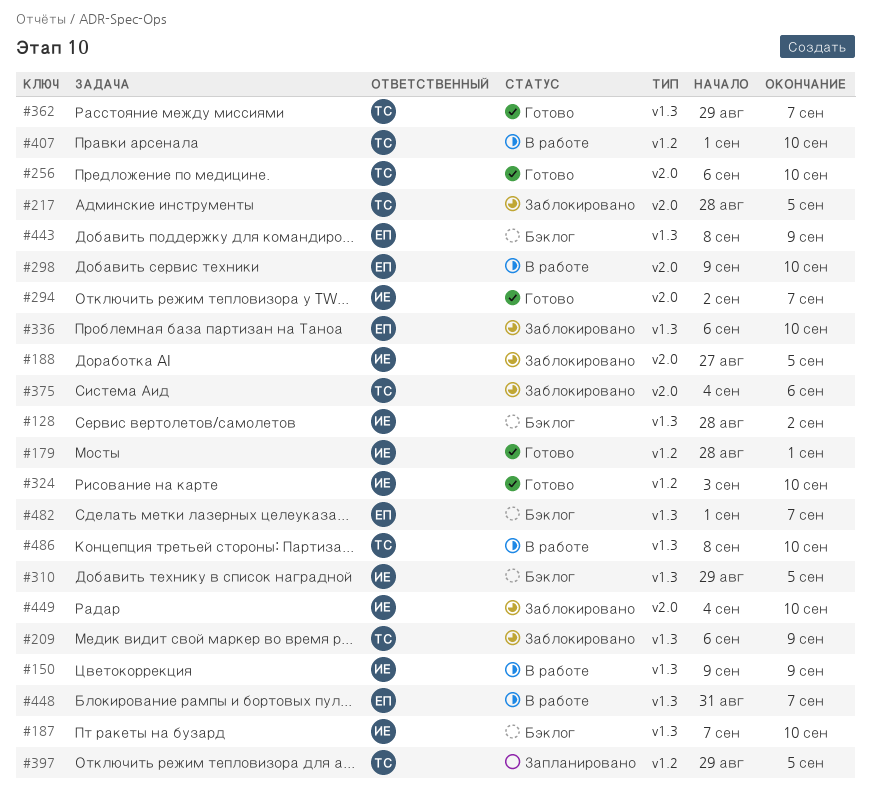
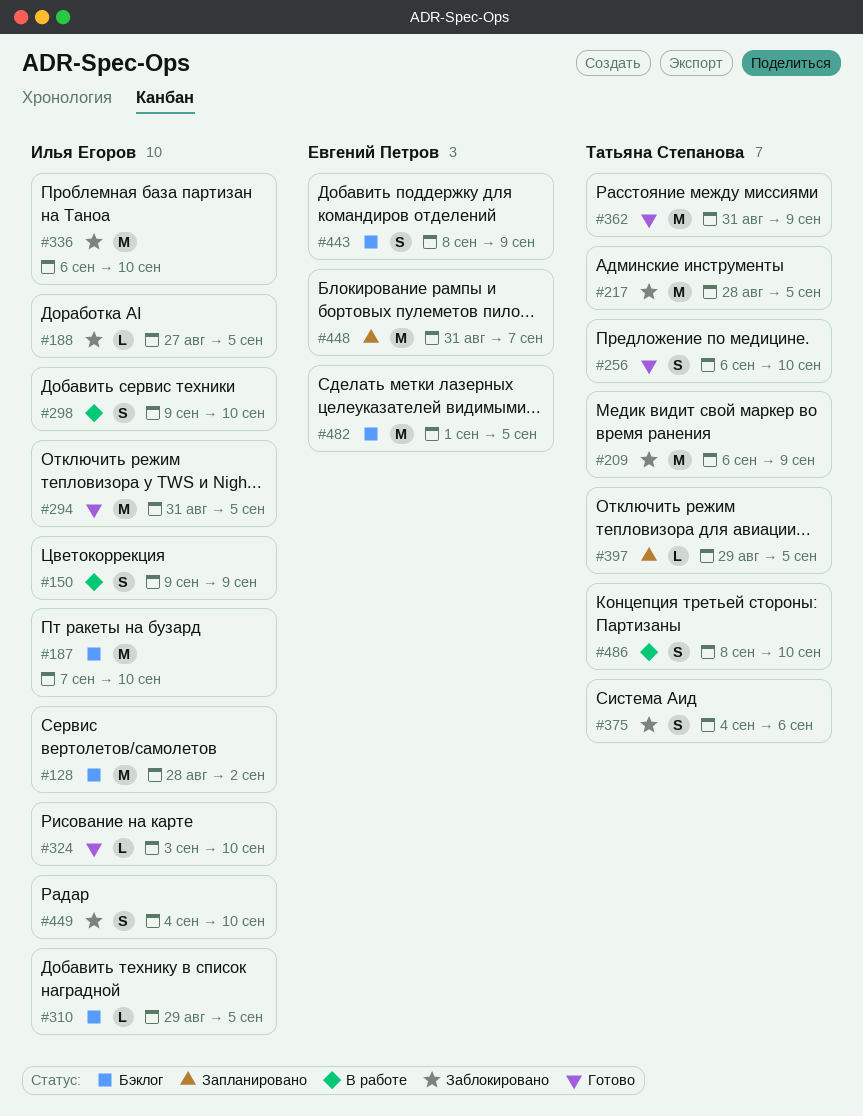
#179: present -> none
#294, start: Sep 2 -> Aug 31
#294, due: Sep 7 -> Sep 5
#298, owner: Евгений Петров -> Илья Егоров
#336, owner: Евгений Петров -> Илья Егоров
#362, start: Aug 29 -> Aug 31
#362, due: Sep 7 -> Sep 9
#407: present -> none
#448, status: В работе -> Запланировано
#482, due: Sep 7 -> Sep 5

